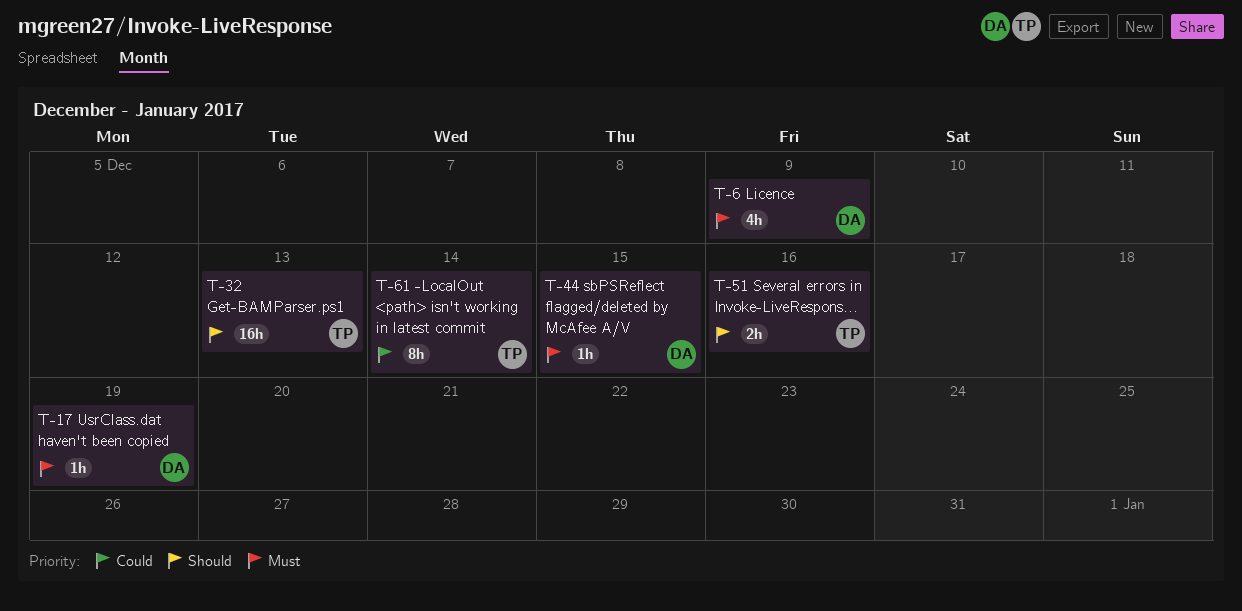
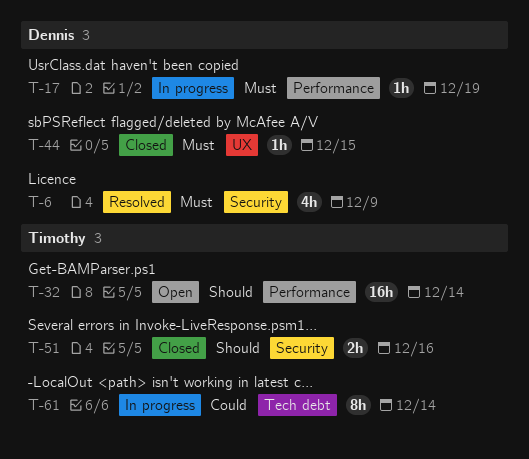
T-32, due: Dec 13 -> Dec 14

